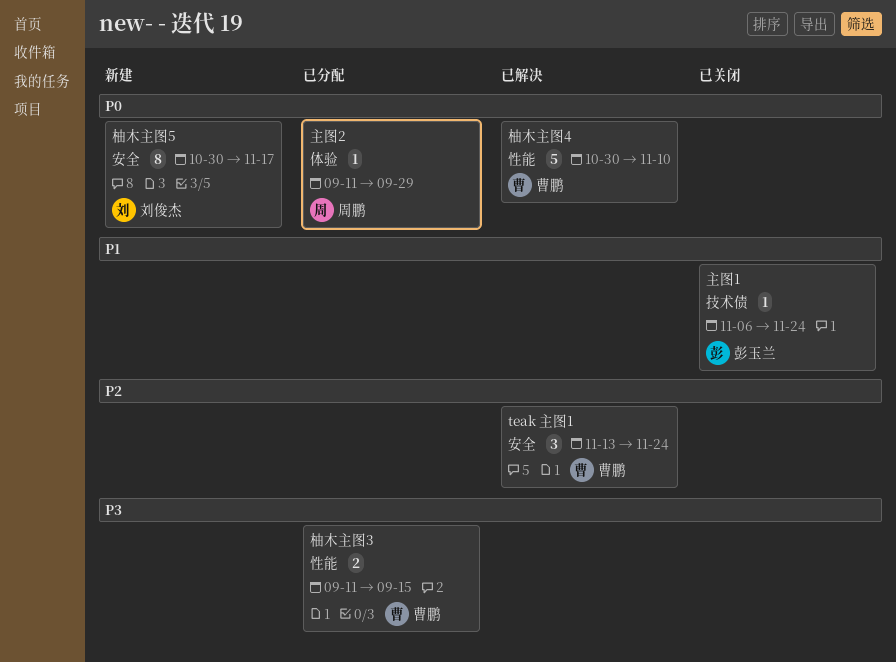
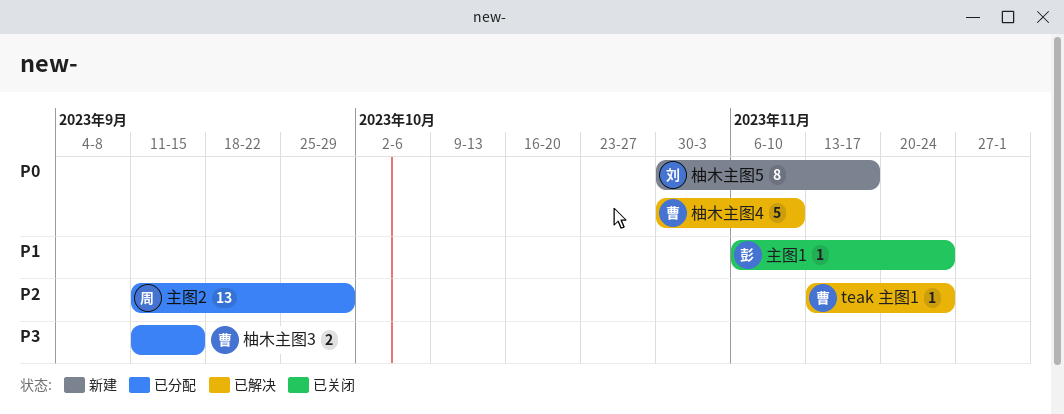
teak 主图1, estimate: 3 -> 1
主图2, priority: P0 -> P2
主图2, estimate: 1 -> 13

